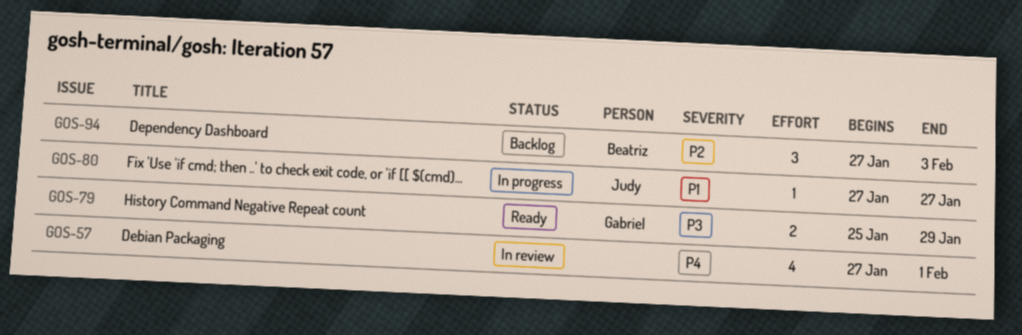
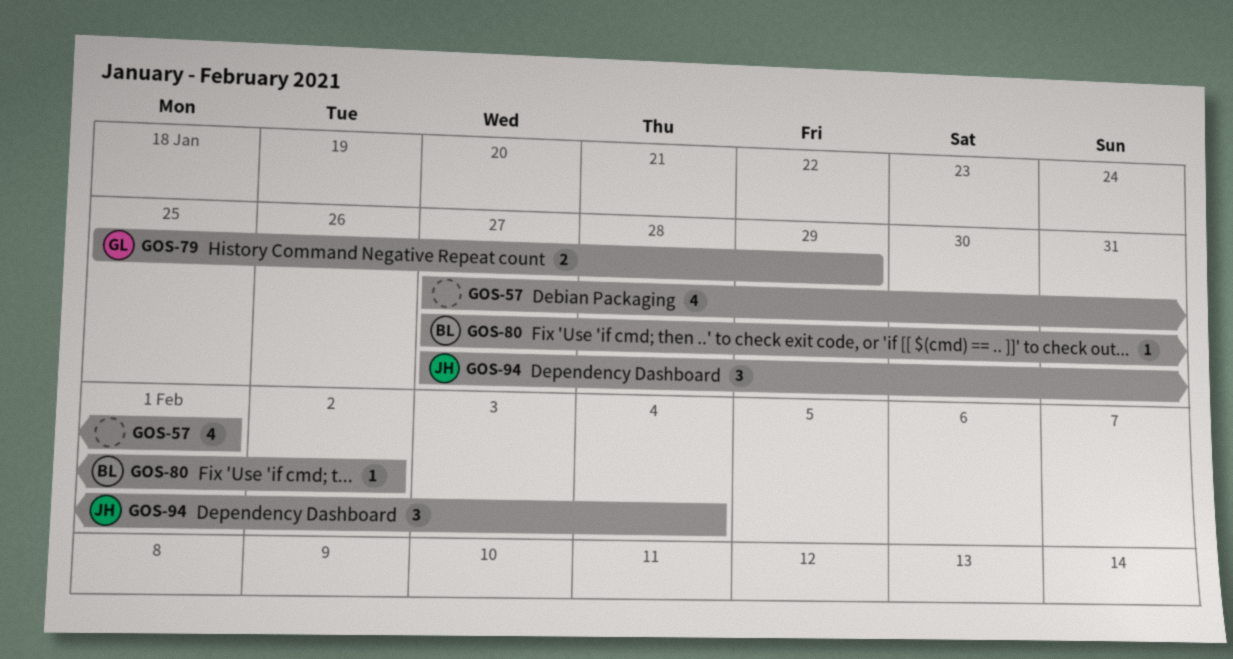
GOS-80, owner: Judy -> Beatriz
GOS-80, due: Jan 27 -> Feb 2
GOS-94, owner: Beatriz -> Judy
GOS-94, due: Feb 3 -> Feb 4

